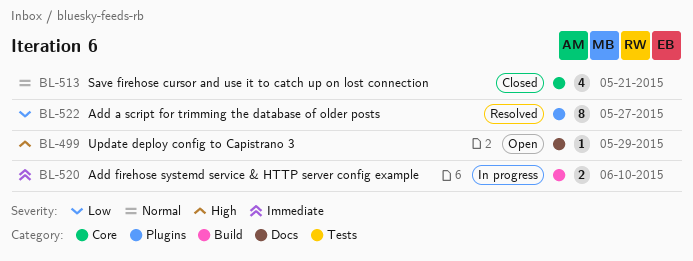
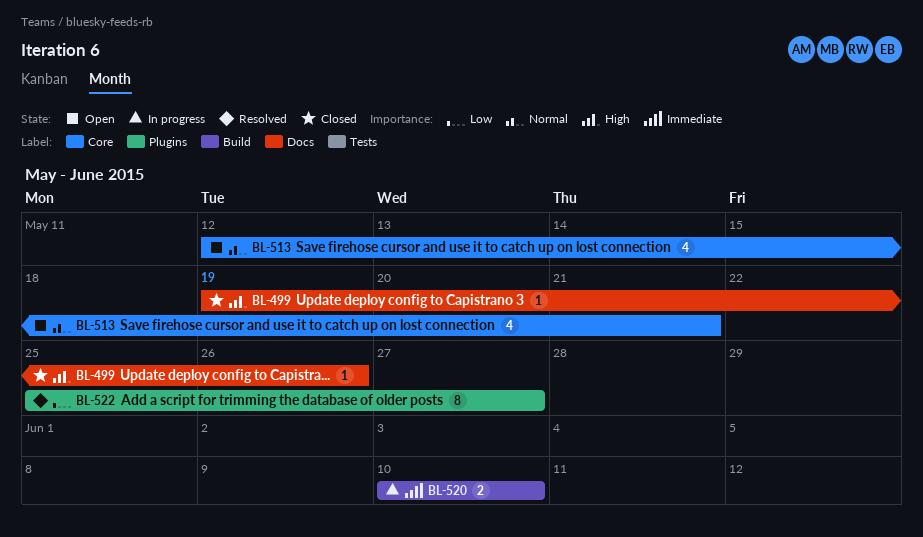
BL-499, status: Open -> Closed
BL-499, due: May 29 -> May 26
BL-513, status: Closed -> Open

